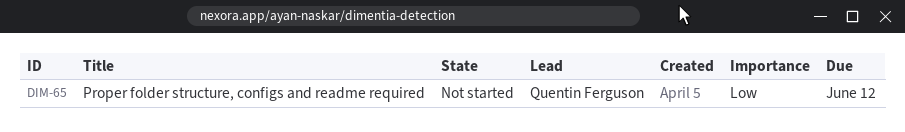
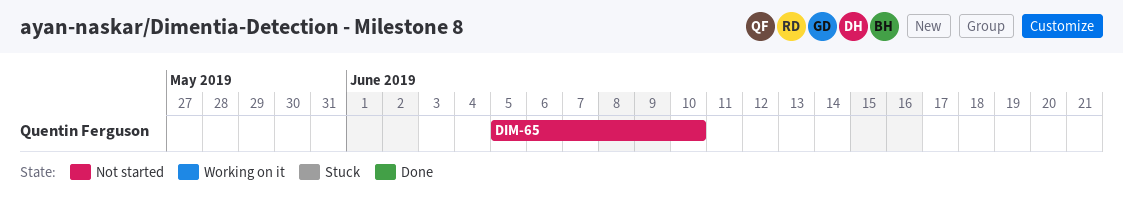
DIM-65, due: Jun 12 -> Jun 10

